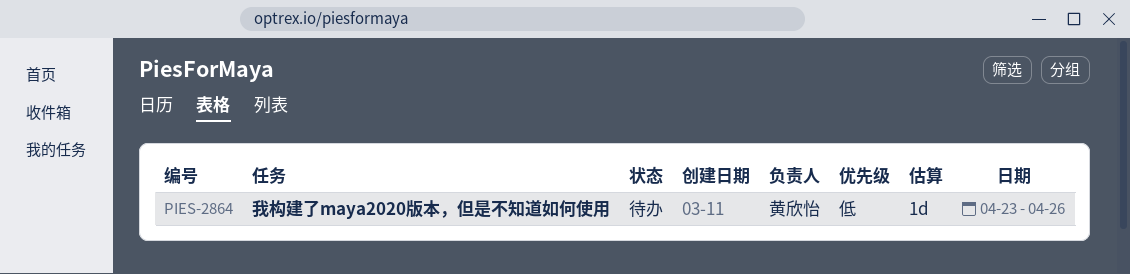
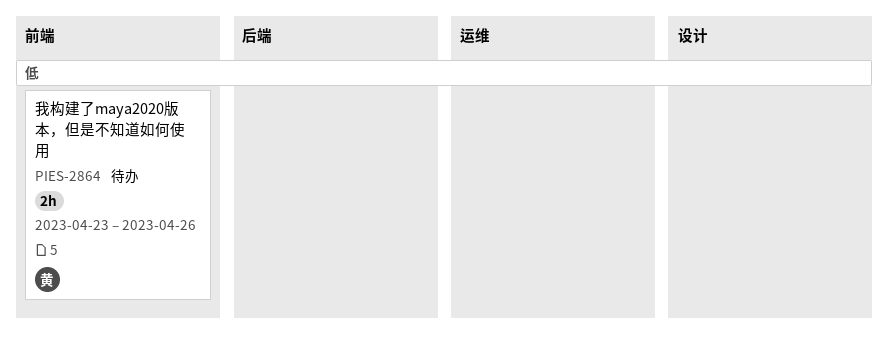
PIES-2864, estimate: 1d -> 2h

